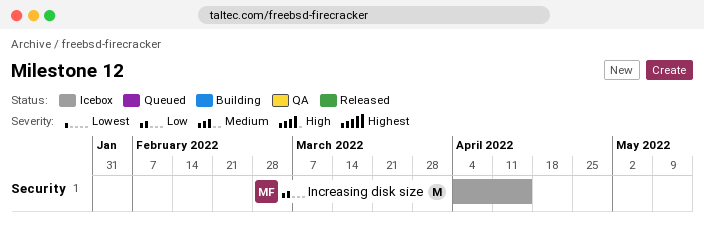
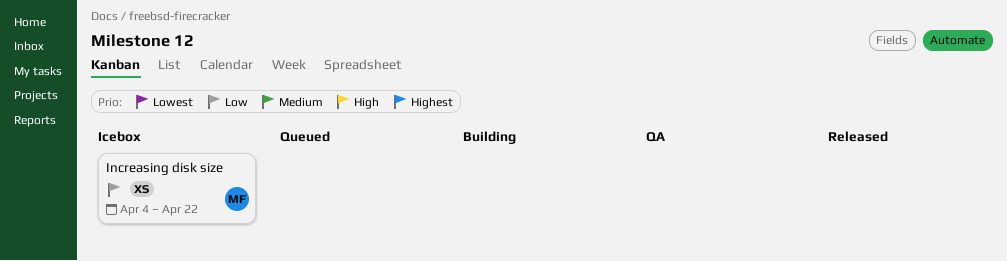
Increasing disk size, estimate: M -> XS
Increasing disk size, due: Apr 15 -> Apr 22

